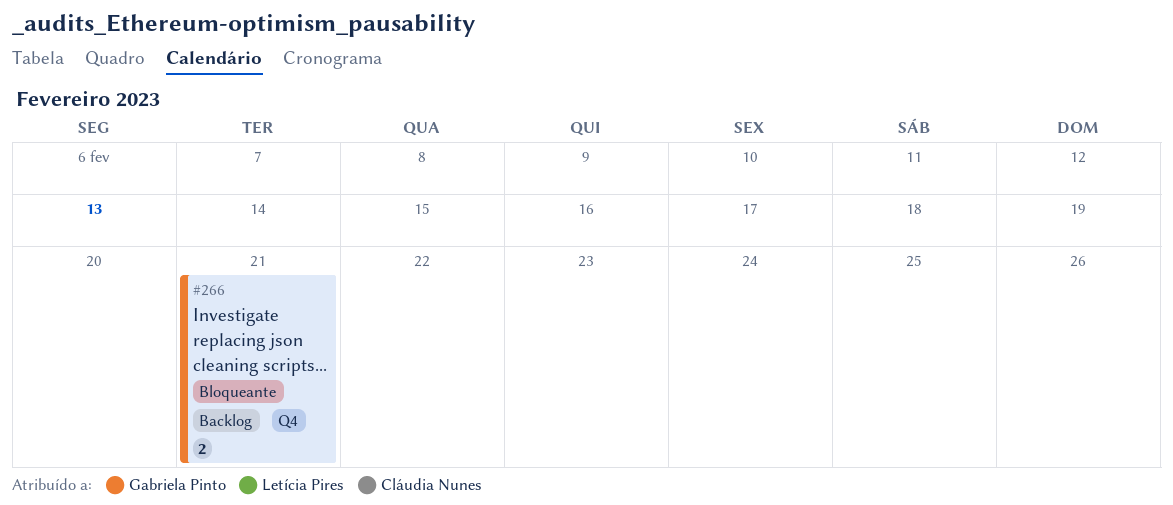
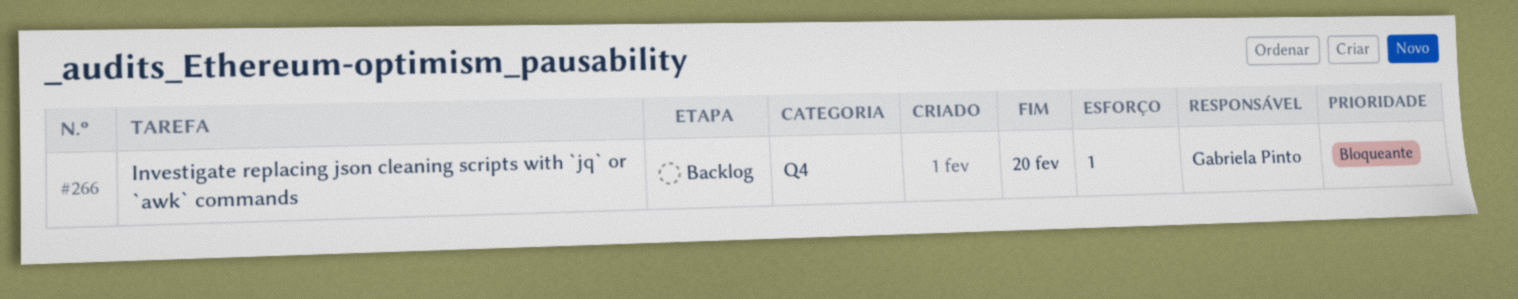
#266, estimate: 2 -> 1
#266, due: Feb 21 -> Feb 20

